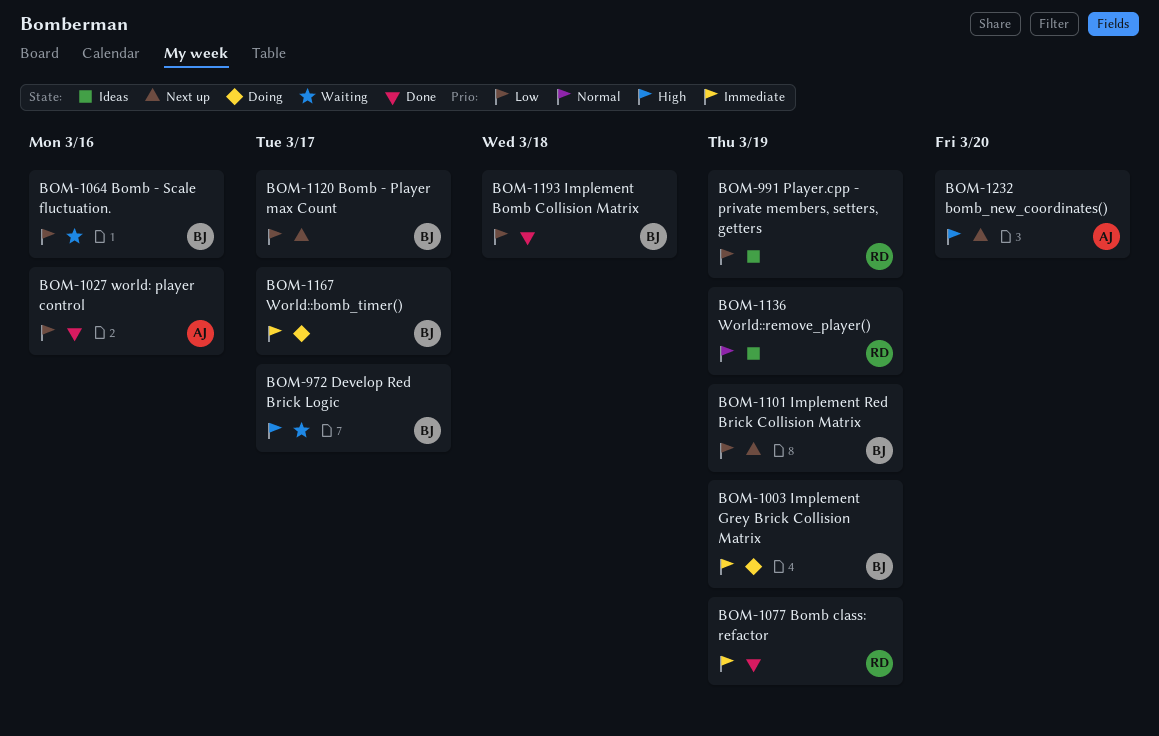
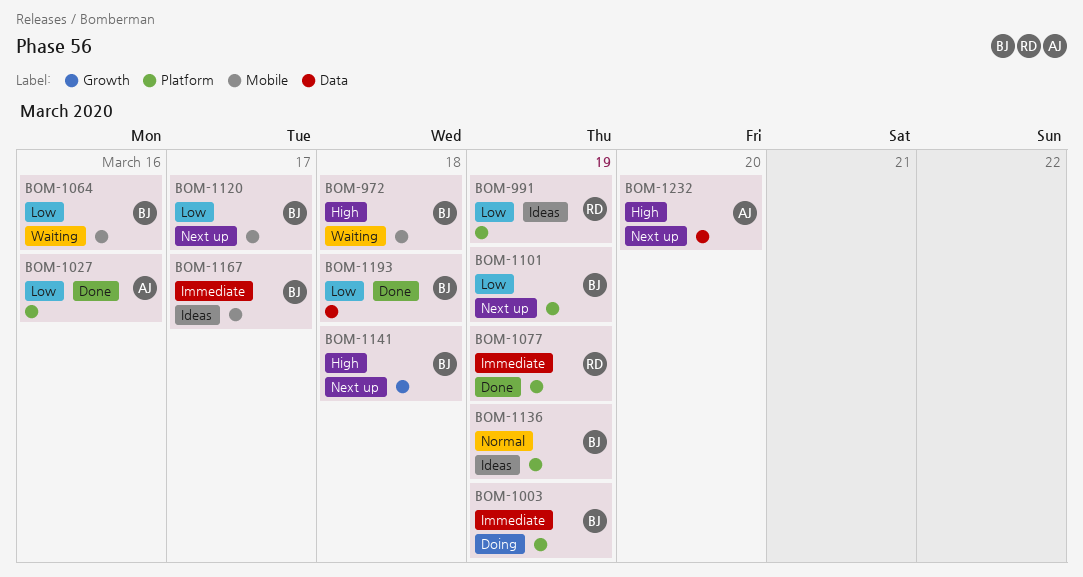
BOM-972, due: Mar 17 -> Mar 18
BOM-1136, owner: RD -> BJ
BOM-1141: none -> present
BOM-1167, status: Doing -> Ideas

